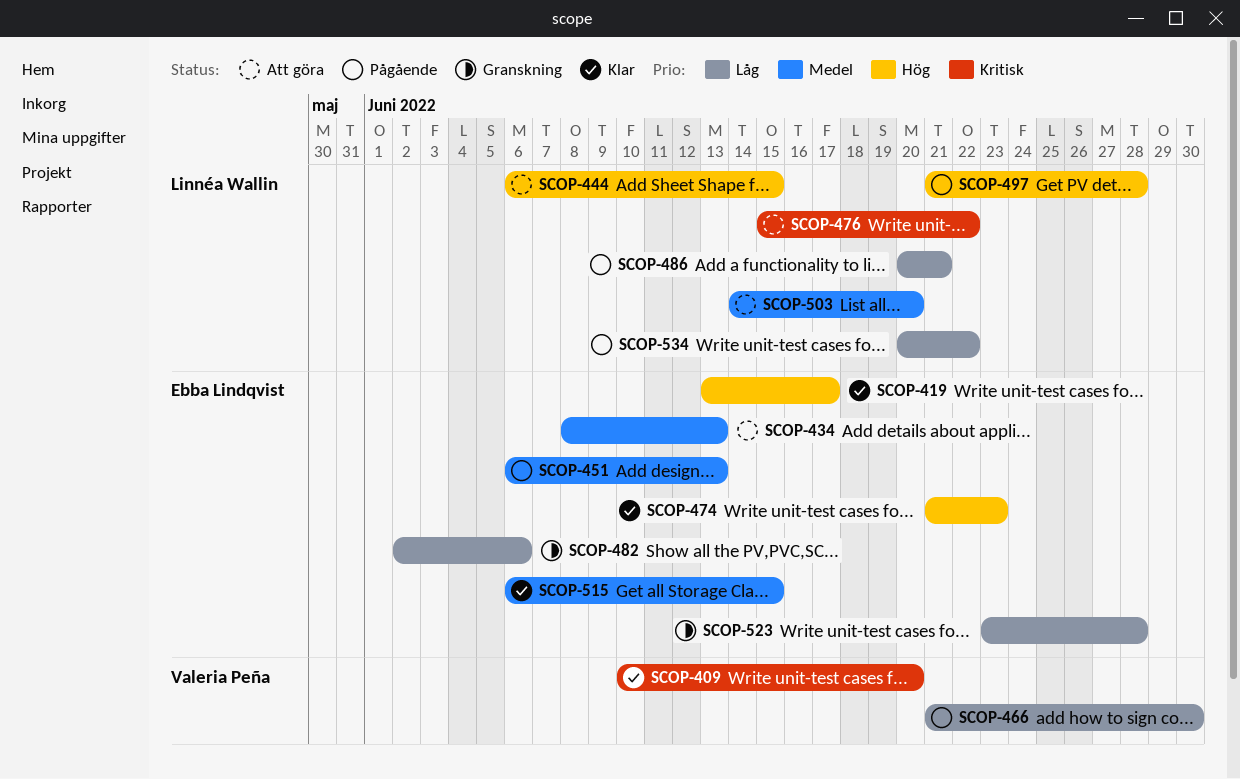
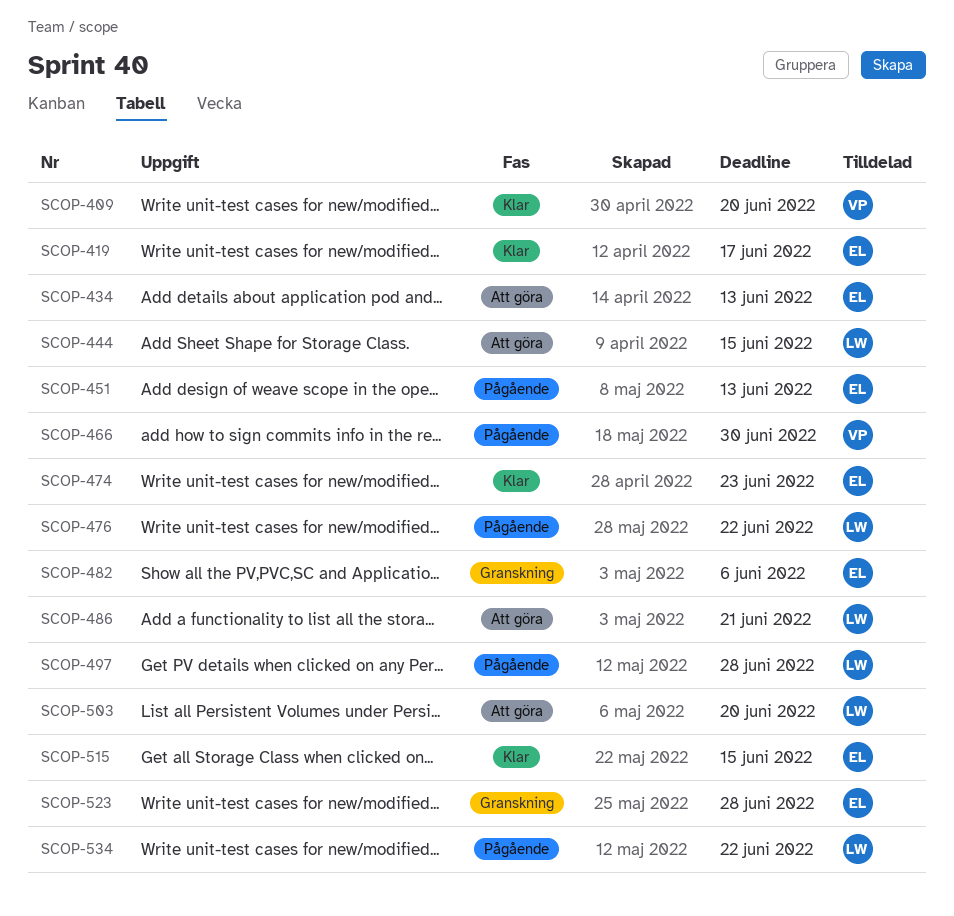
SCOP-476, status: Att göra -> Pågående
SCOP-486, status: Pågående -> Att göra

